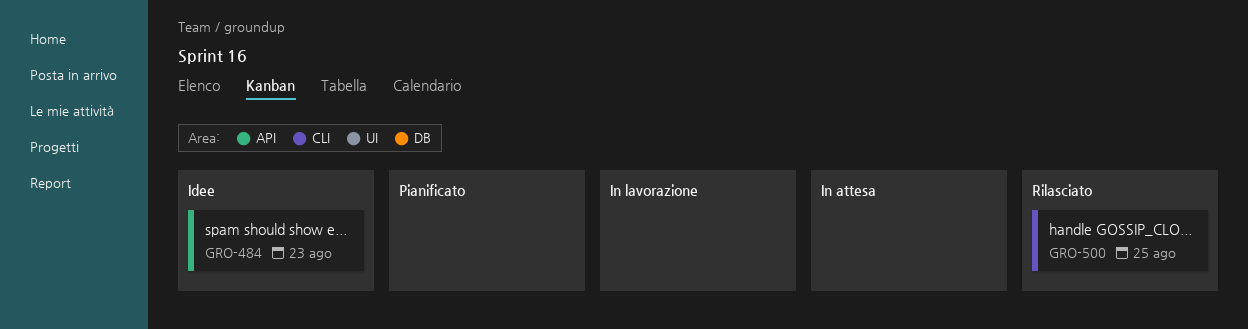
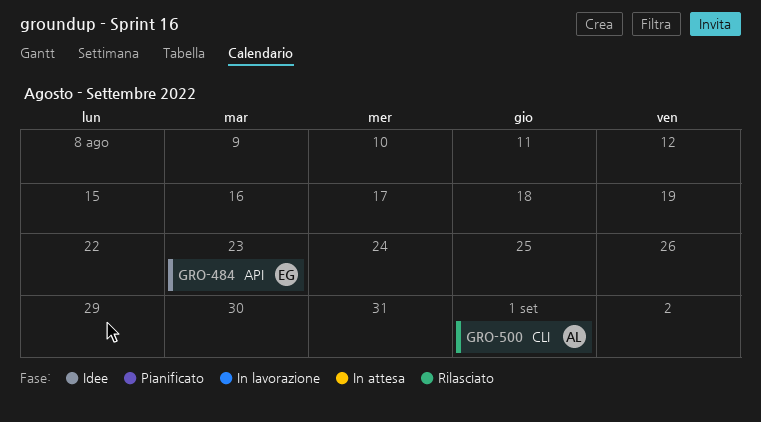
GRO-500, due: Aug 25 -> Sep 1

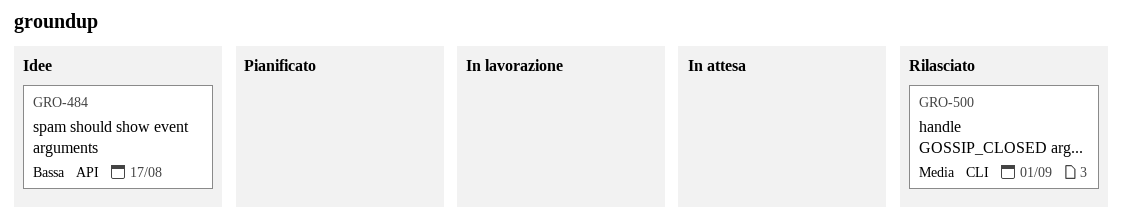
GRO-484, due: Aug 23 -> Aug 17

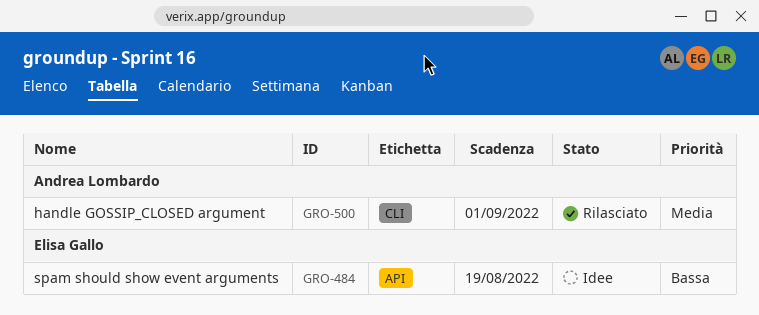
GRO-484, due: Aug 17 -> Aug 19

